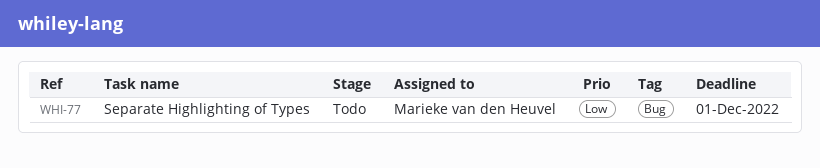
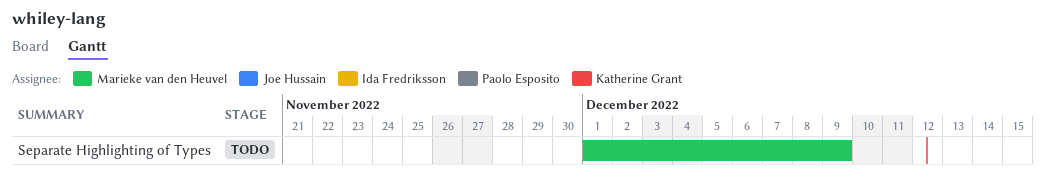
Separate Highlighting of Types, due: Dec 1 -> Dec 9

